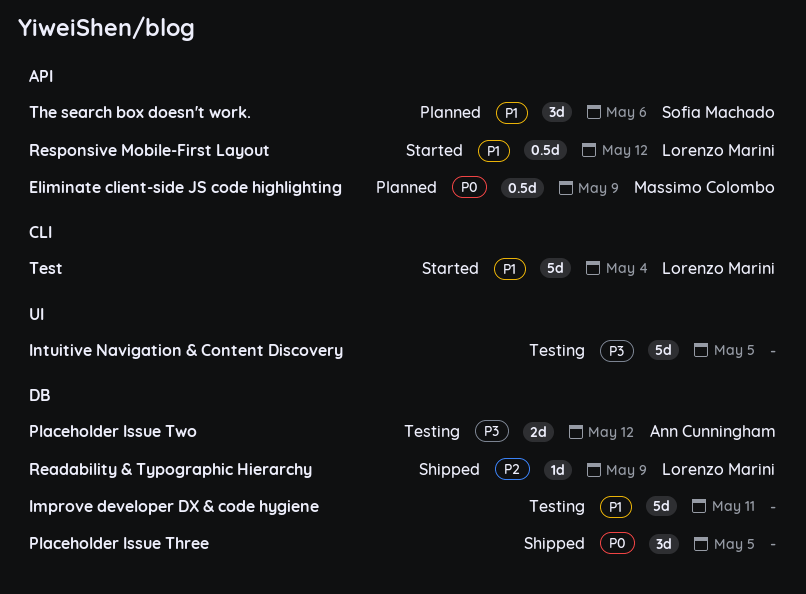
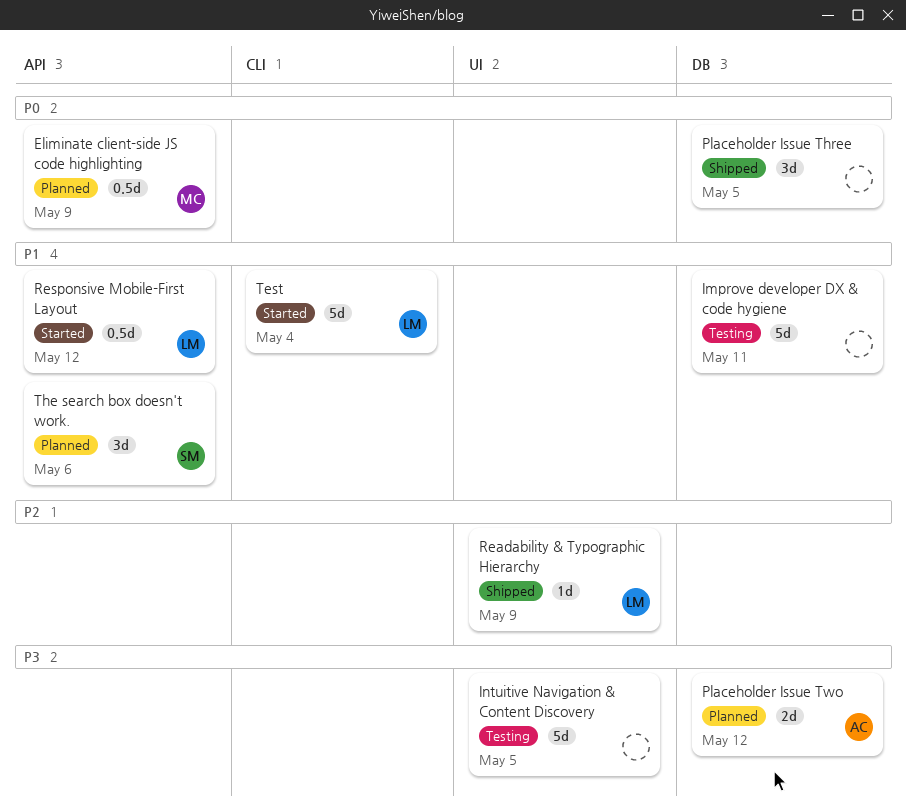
Placeholder Issue Two, status: Testing -> Planned
Readability & Typographic Hierarchy, label: DB -> UI

